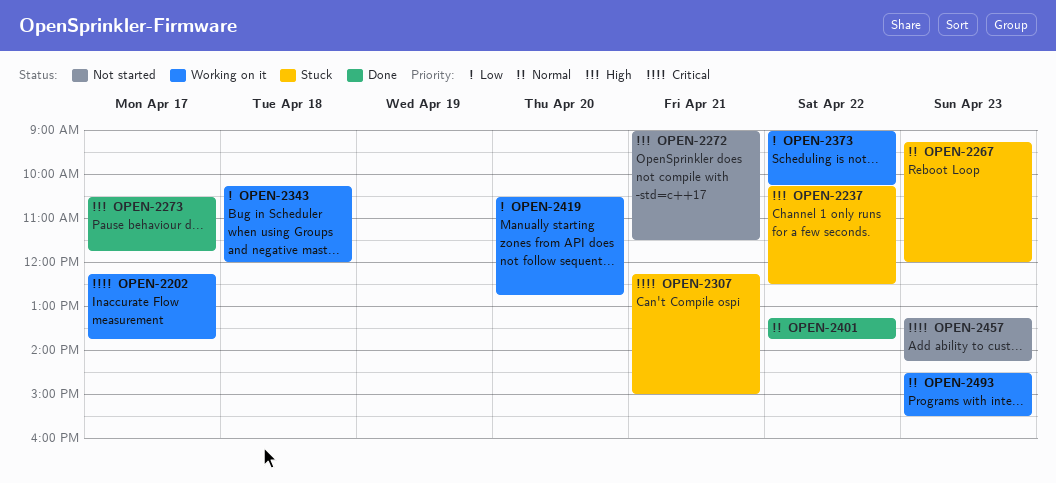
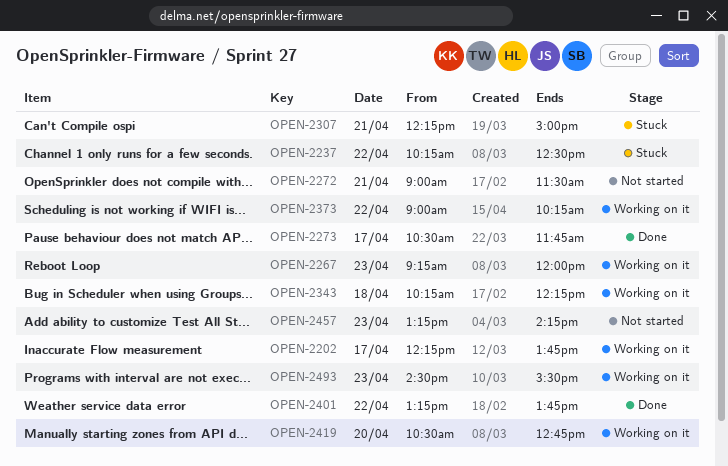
OPEN-2267, status: Stuck -> Working on it
OPEN-2343, ends: 12:00 -> 12:15

